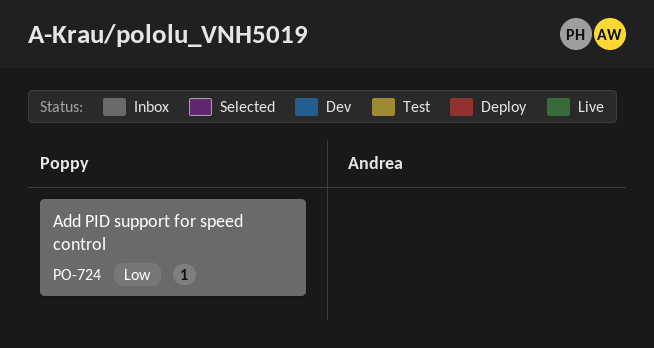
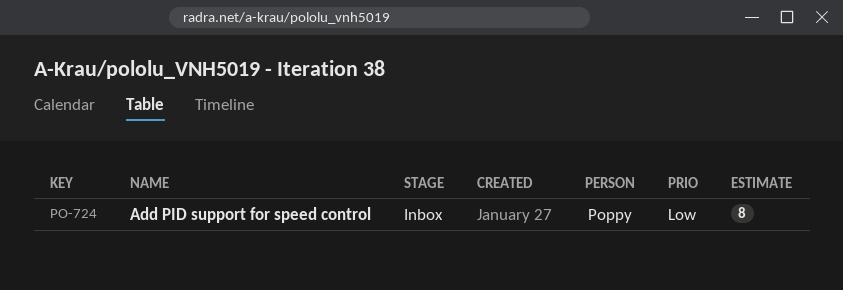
PO-724, estimate: 1 -> 8

